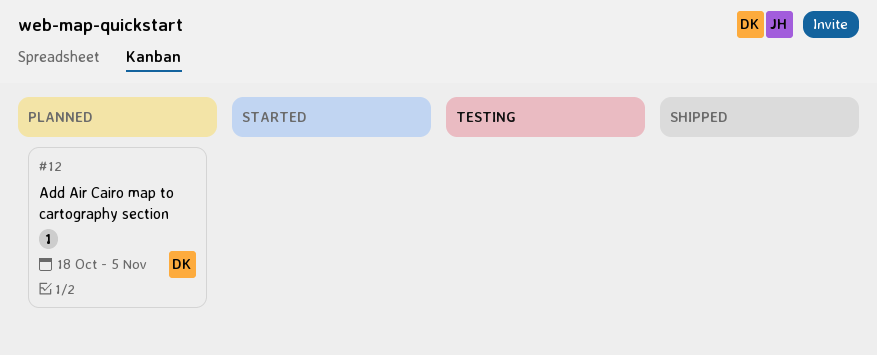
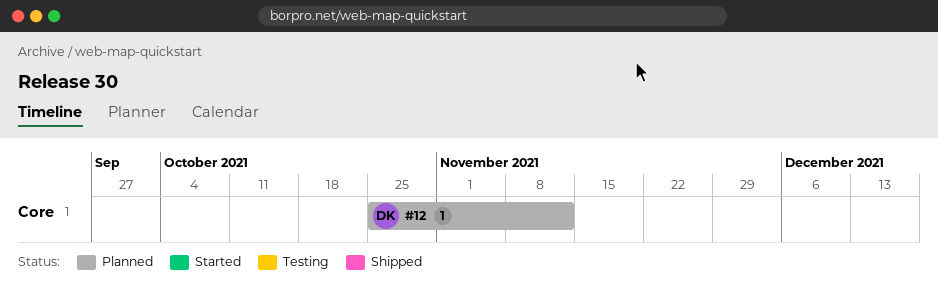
#12, start: Oct 18 -> Oct 25
#12, due: Nov 5 -> Nov 12

